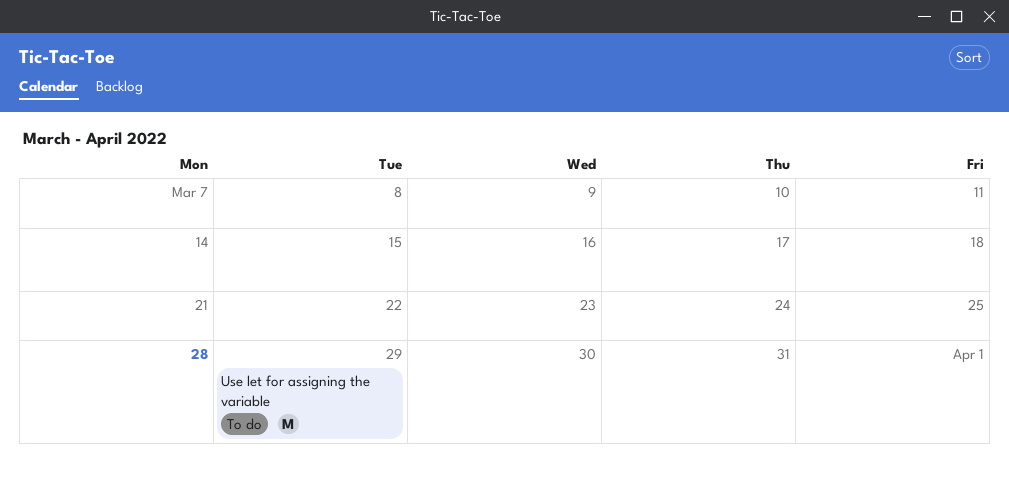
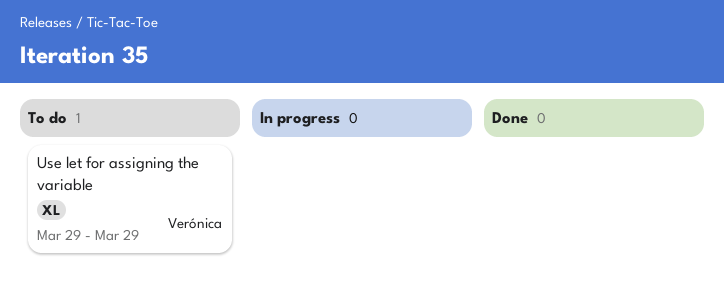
Use let for assigning the variable, estimate: M -> XL

